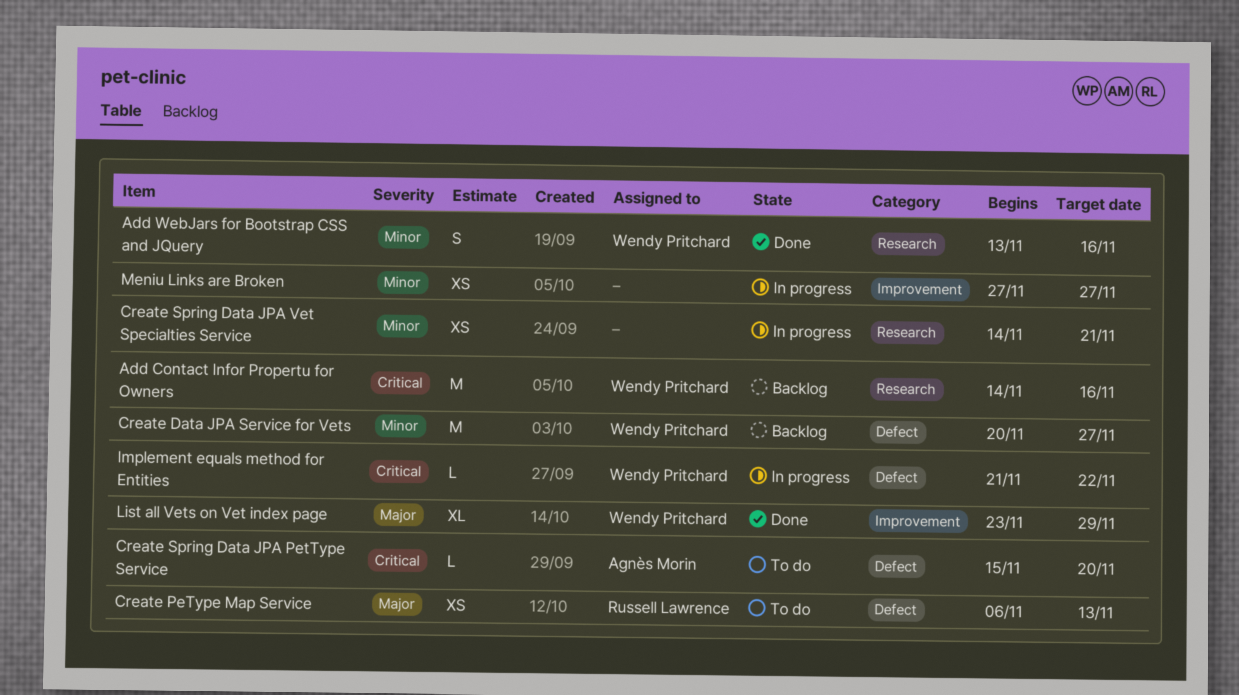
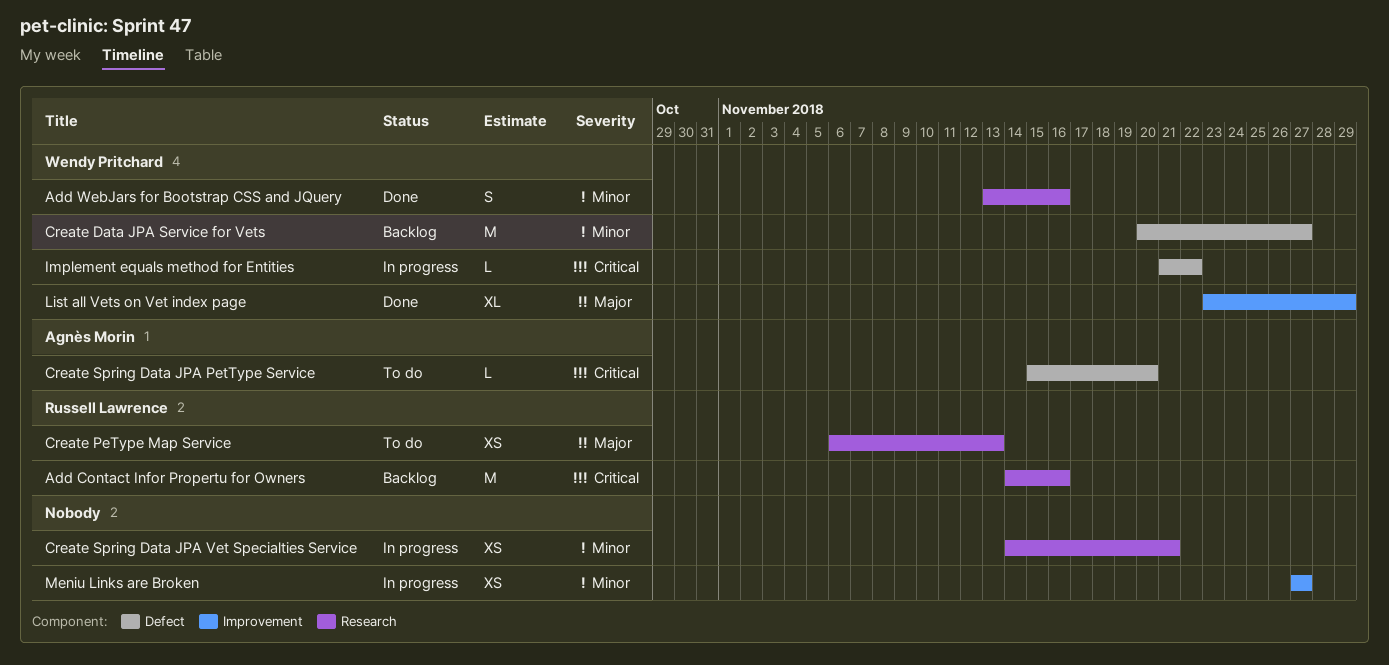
Add Contact Infor Propertu for Owners, owner: Wendy Pritchard -> Russell Lawrence
Create PeType Map Service, label: Defect -> Research

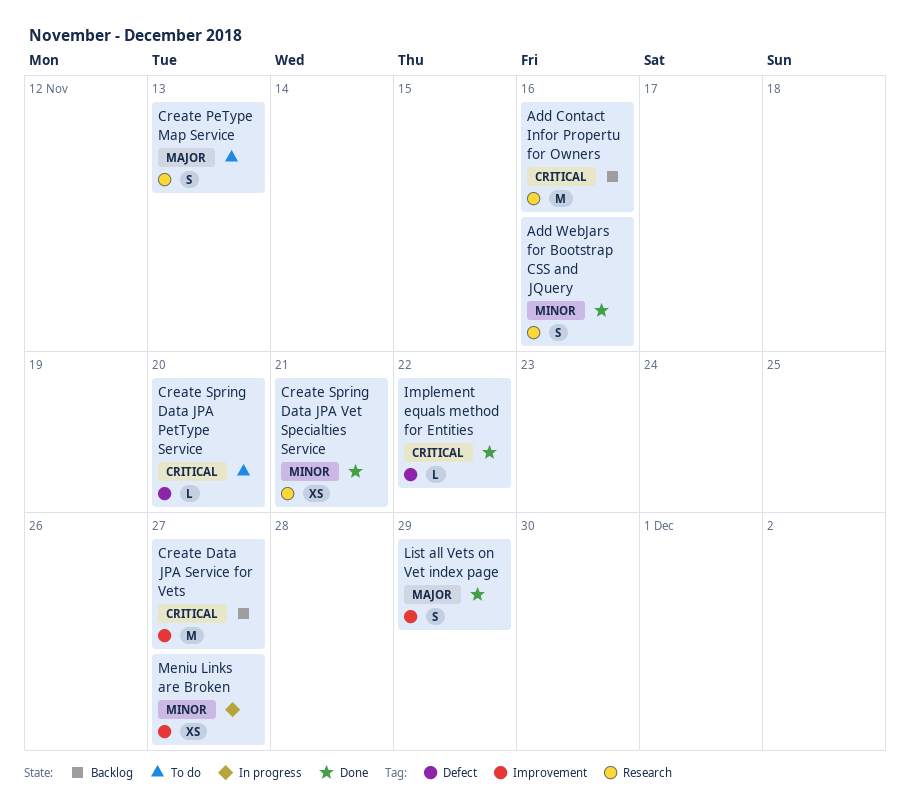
Create Data JPA Service for Vets, priority: Minor -> Critical
Create Data JPA Service for Vets, label: Defect -> Improvement
Create PeType Map Service, estimate: XS -> S
Create Spring Data JPA Vet Specialties Service, status: In progress -> Done
Implement equals method for Entities, status: In progress -> Done
List all Vets on Vet index page, estimate: XL -> S

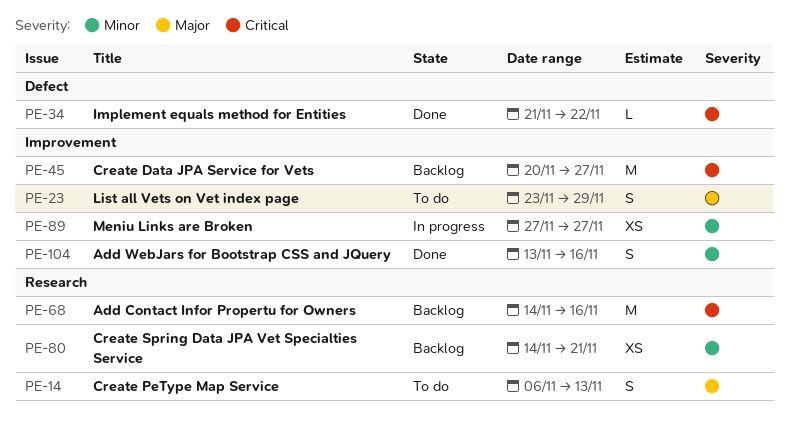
Add WebJars for Bootstrap CSS and JQuery, label: Research -> Improvement
Create Spring Data JPA PetType Service: present -> none
Create Spring Data JPA Vet Specialties Service, status: Done -> Backlog
List all Vets on Vet index page, status: Done -> To do

